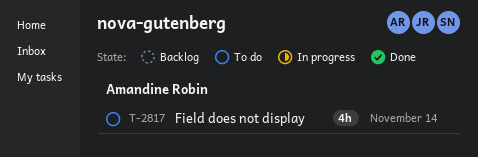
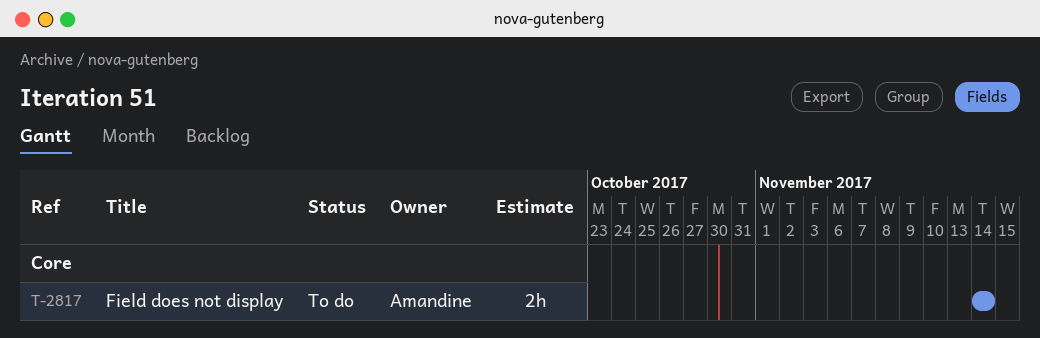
T-2817, estimate: 4h -> 2h

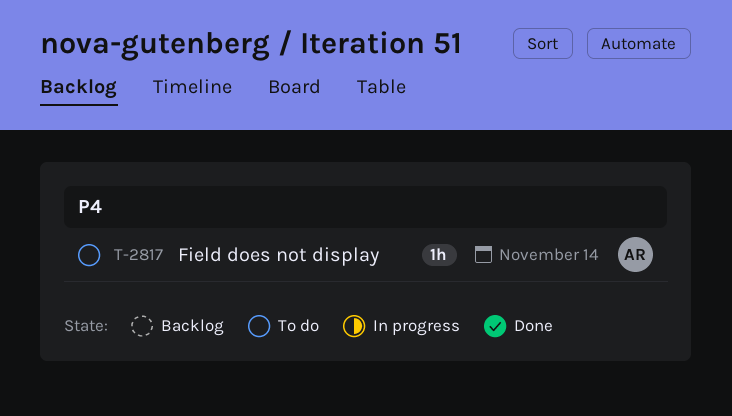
T-2817, estimate: 2h -> 1h

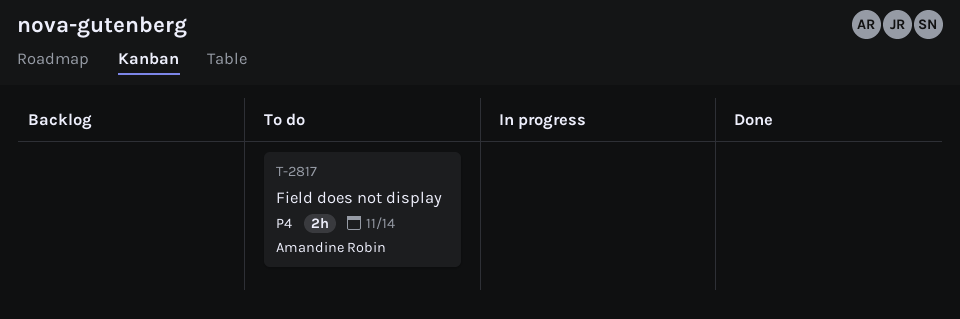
T-2817, estimate: 1h -> 2h

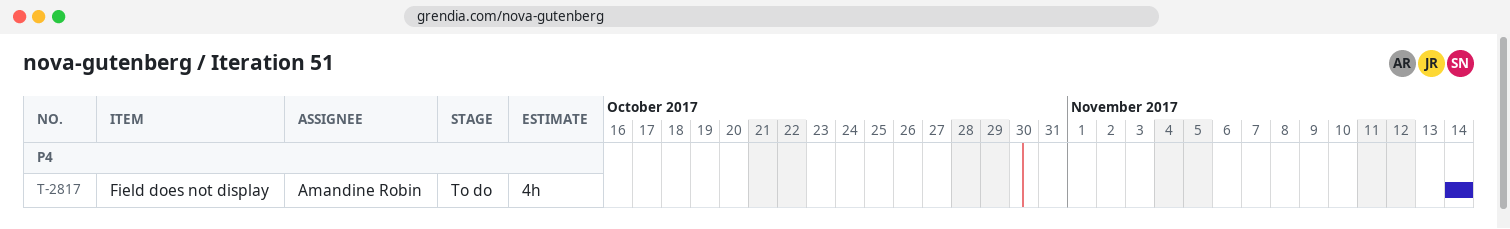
T-2817, estimate: 2h -> 4h

